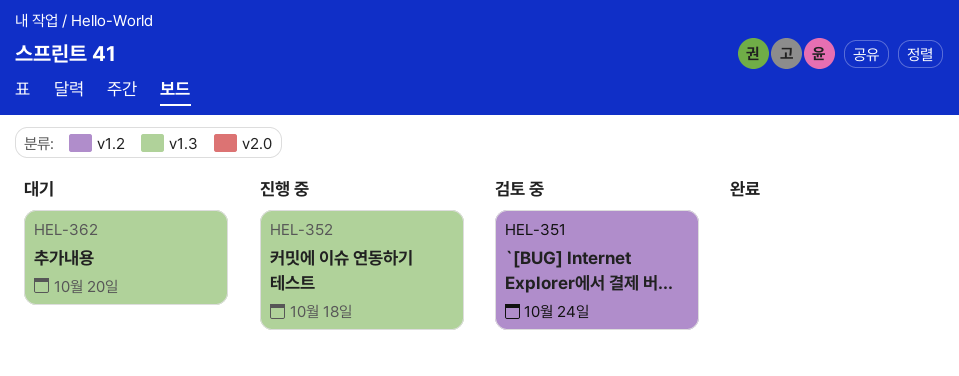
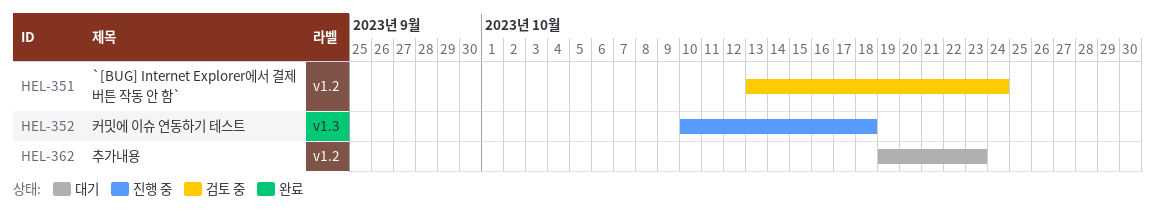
HEL-362, label: v1.3 -> v1.2
HEL-362, due: Oct 20 -> Oct 23

